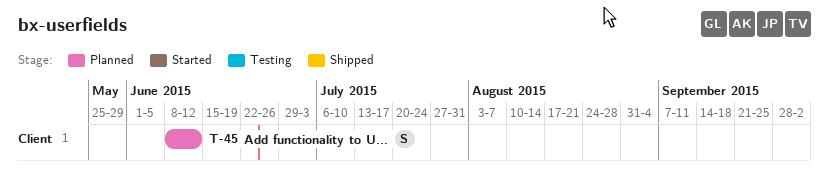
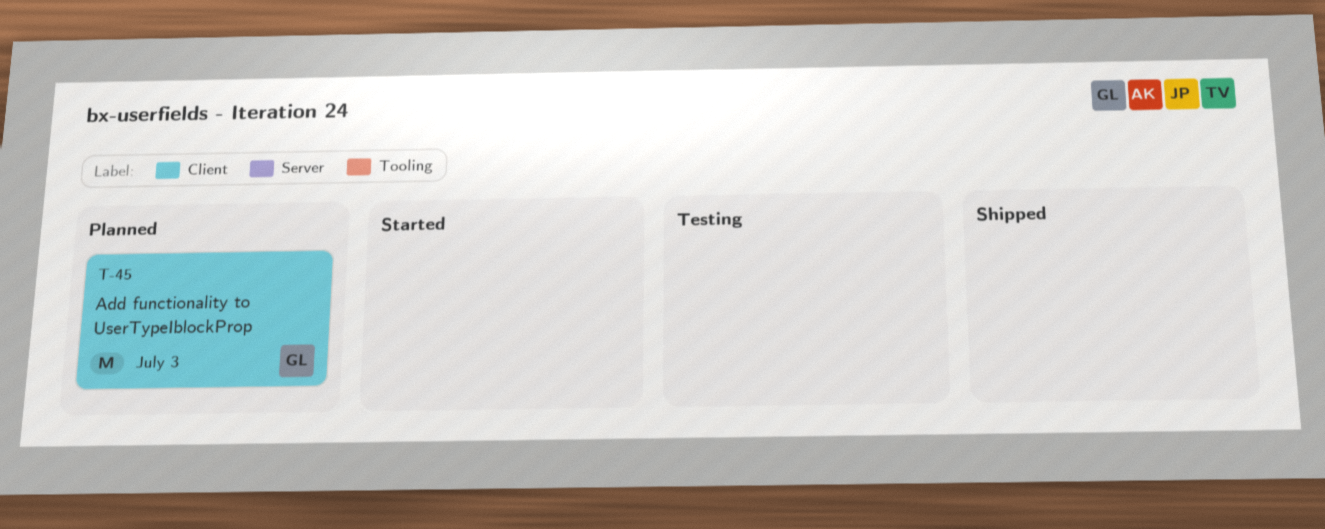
T-45, estimate: S -> M
T-45, due: Jun 12 -> Jul 3

